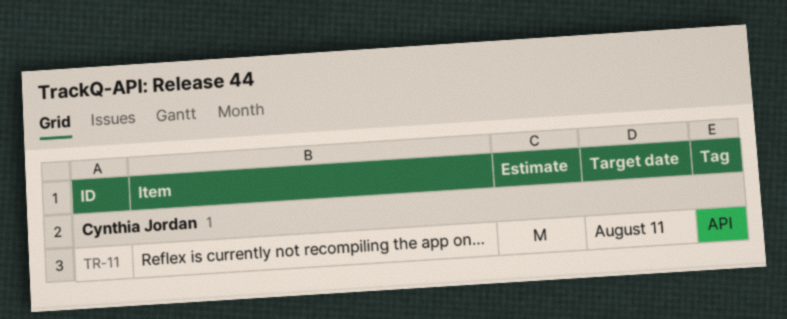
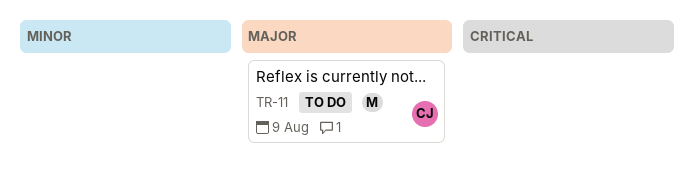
TR-11, due: Aug 11 -> Aug 9

